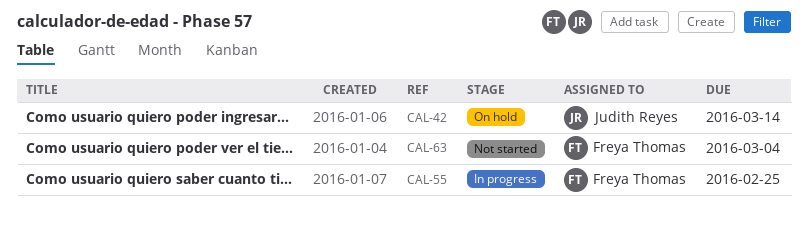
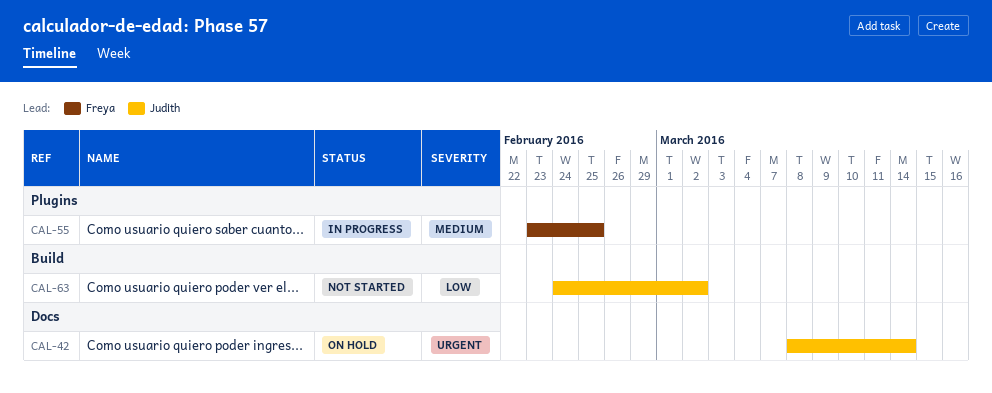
CAL-63, owner: Freya Thomas -> Judith Reyes
CAL-63, due: Mar 4 -> Mar 2

